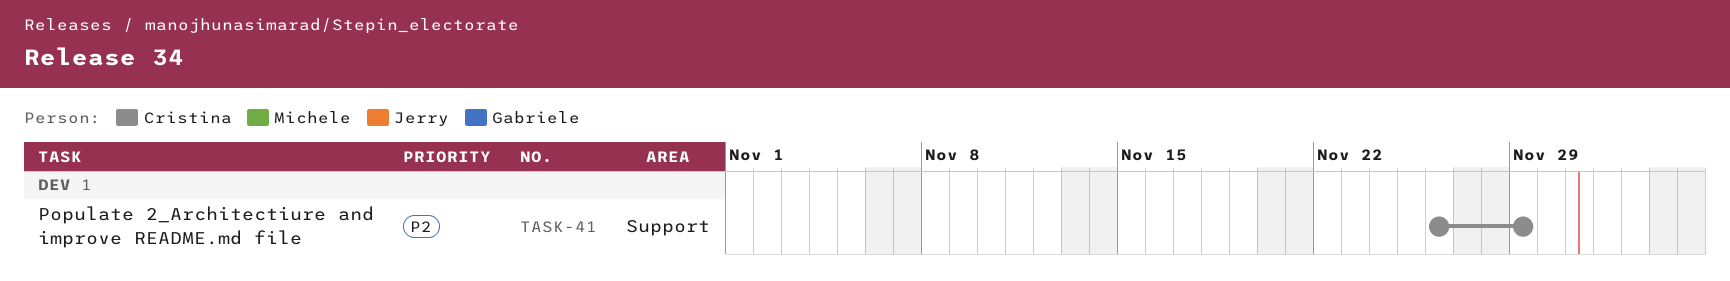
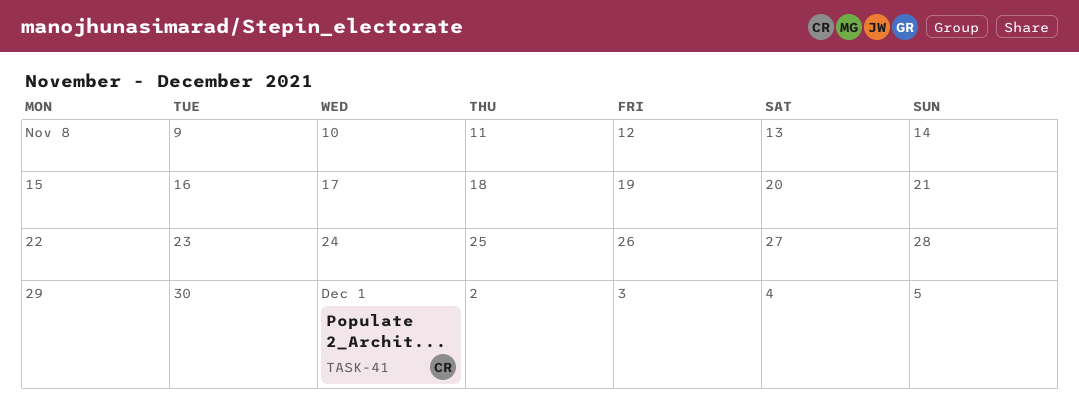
TASK-41, due: Nov 29 -> Dec 1

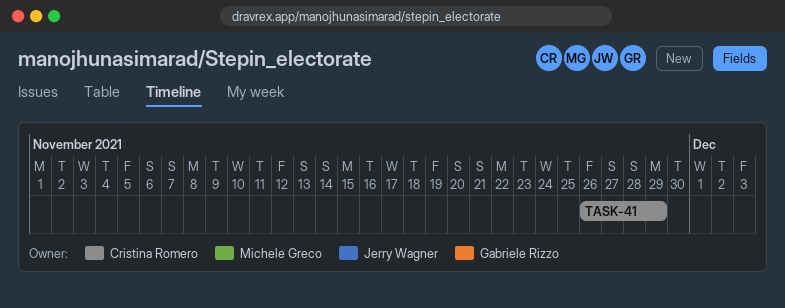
TASK-41, due: Dec 1 -> Nov 29

